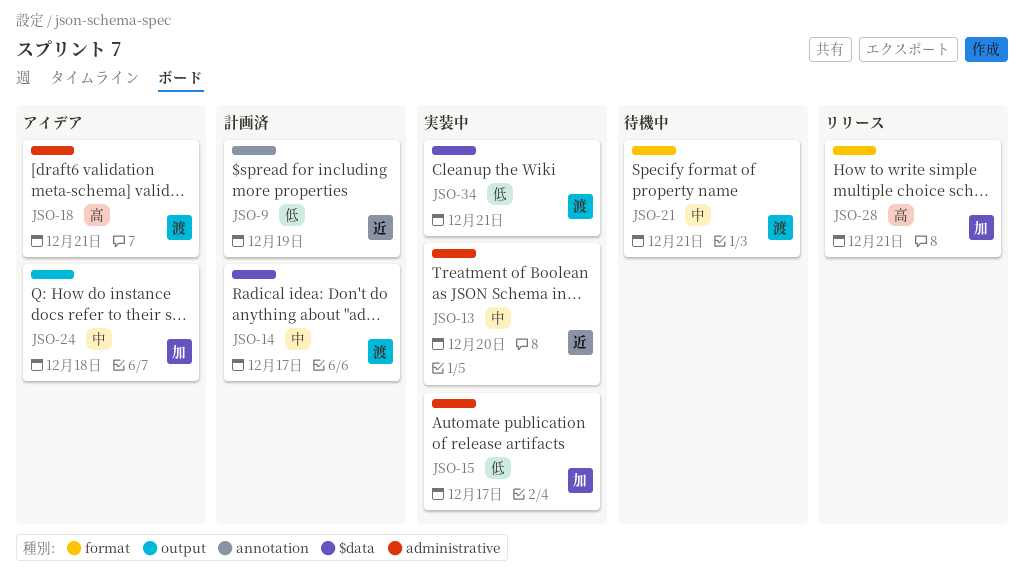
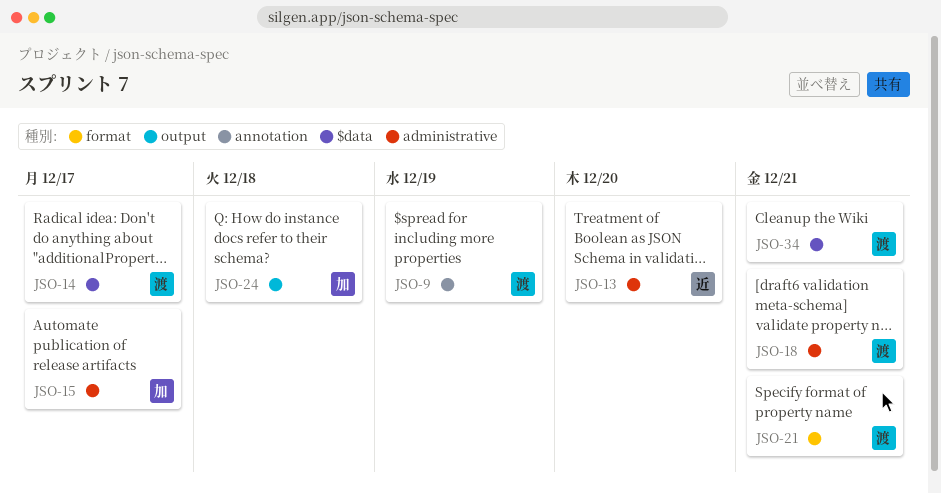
JSO-9, owner: 近 -> 渡
JSO-28: present -> none

